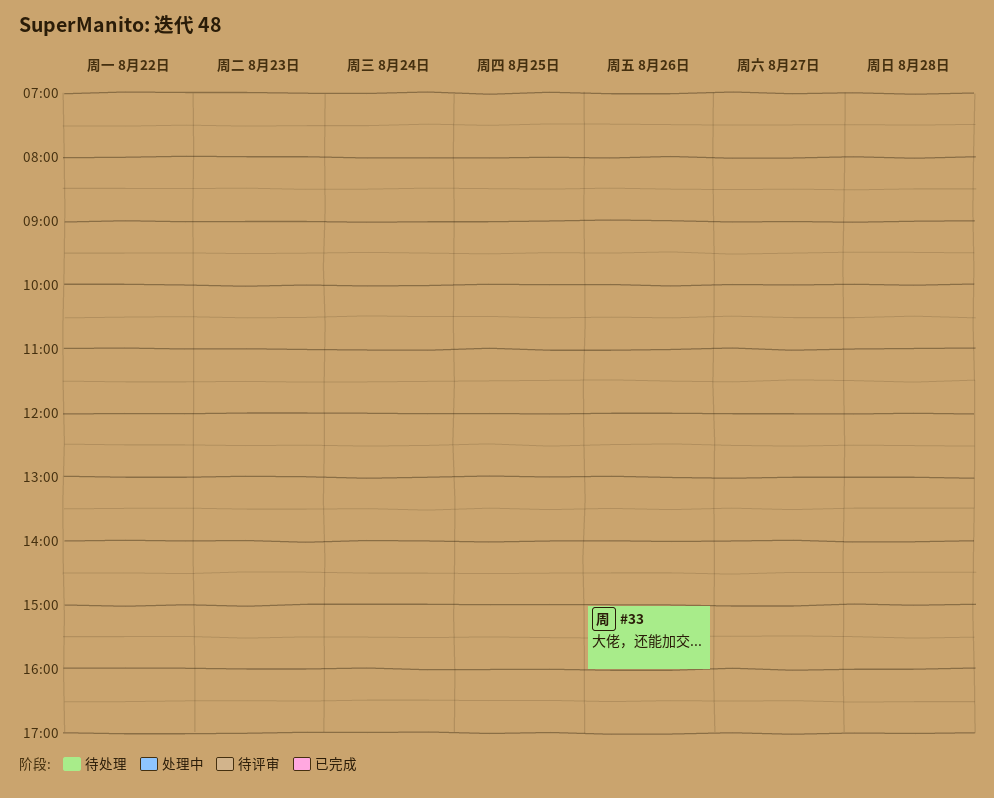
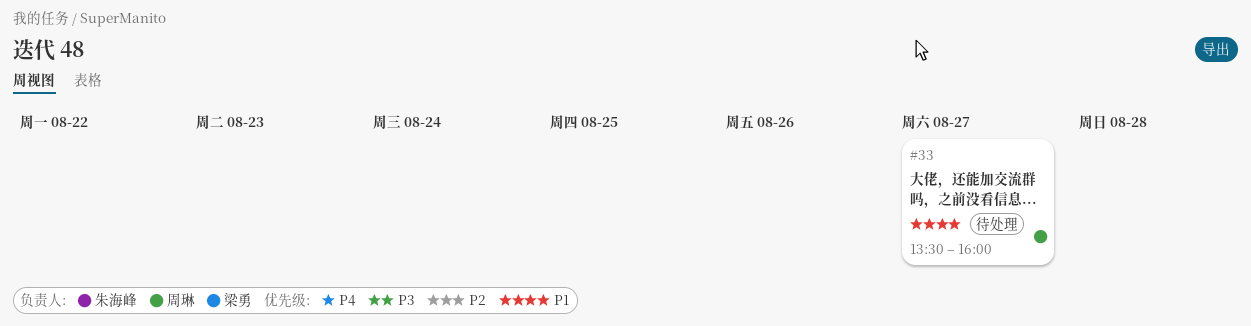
#33, day: Aug 26 -> Aug 27
#33, begins: 15:00 -> 13:30

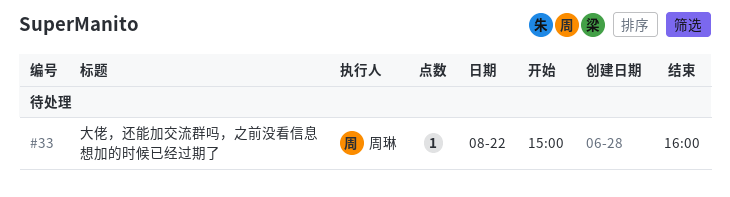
#33, day: Aug 27 -> Aug 22
#33, begins: 13:30 -> 15:00

